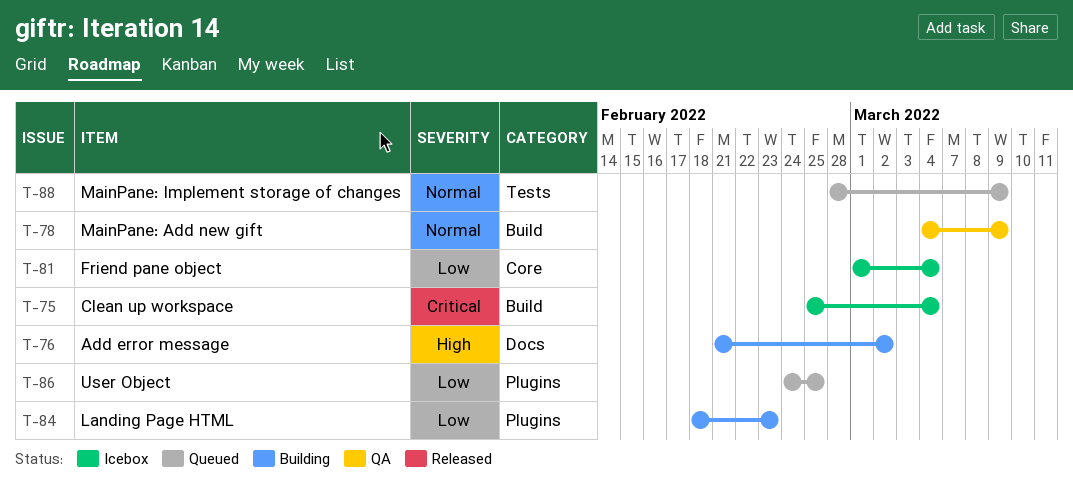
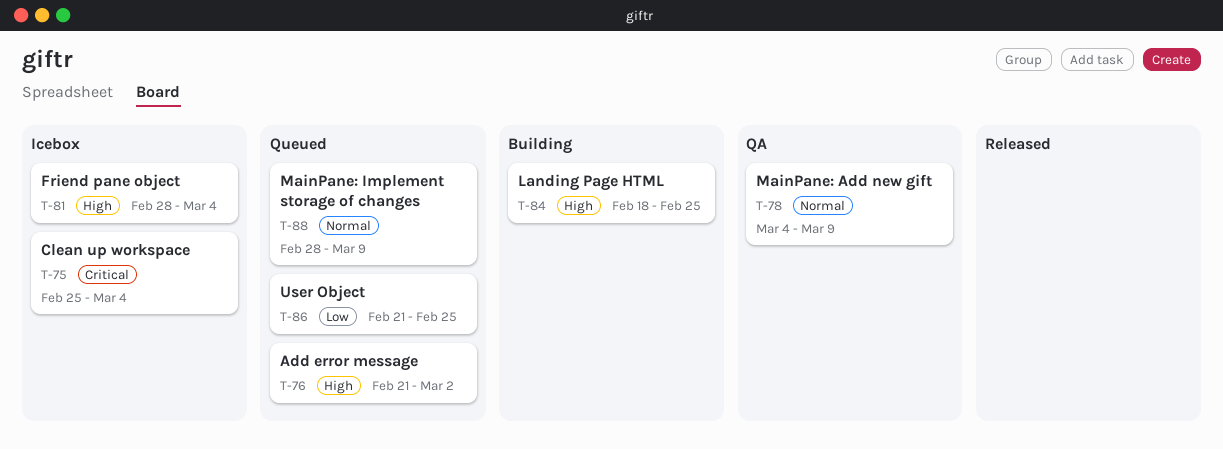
T-76, status: Building -> Queued
T-81, priority: Low -> High
T-81, start: Mar 1 -> Feb 28
T-84, priority: Low -> High
T-84, due: Feb 23 -> Feb 25
T-86, start: Feb 24 -> Feb 21

